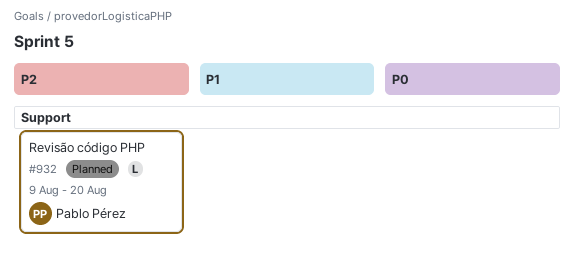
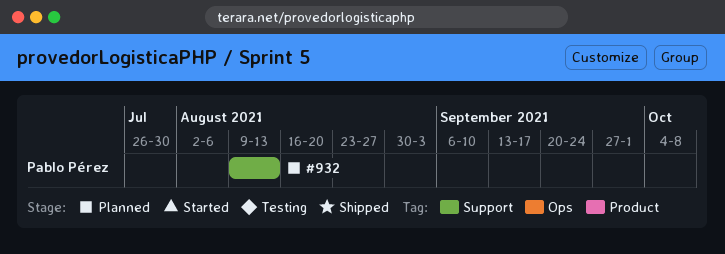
#932, due: Aug 20 -> Aug 13

